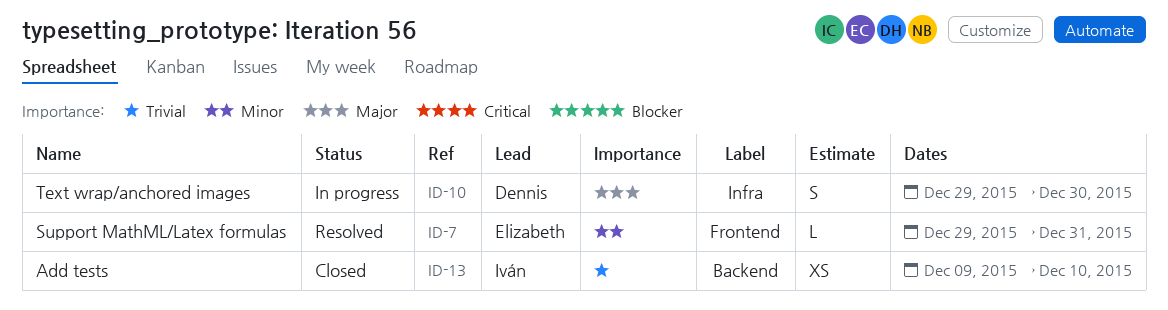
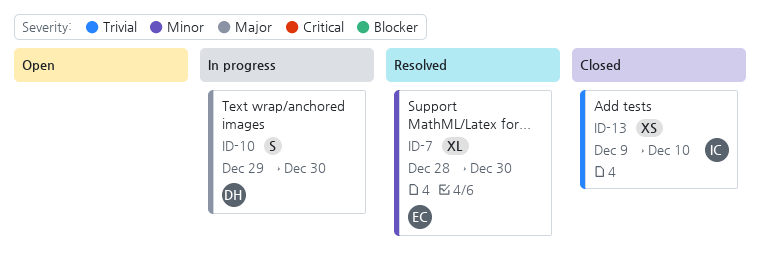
ID-7, estimate: L -> XL
ID-7, start: Dec 29 -> Dec 28
ID-7, due: Dec 31 -> Dec 30

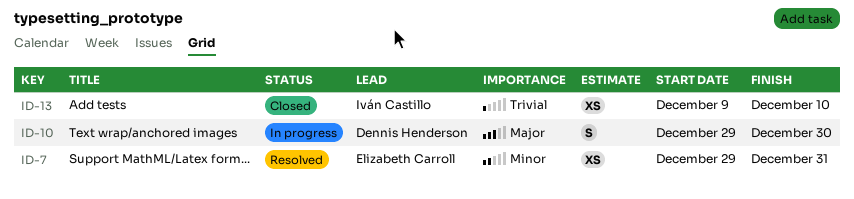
ID-7, estimate: XL -> XS
ID-7, start: Dec 28 -> Dec 29
ID-7, due: Dec 30 -> Dec 31

